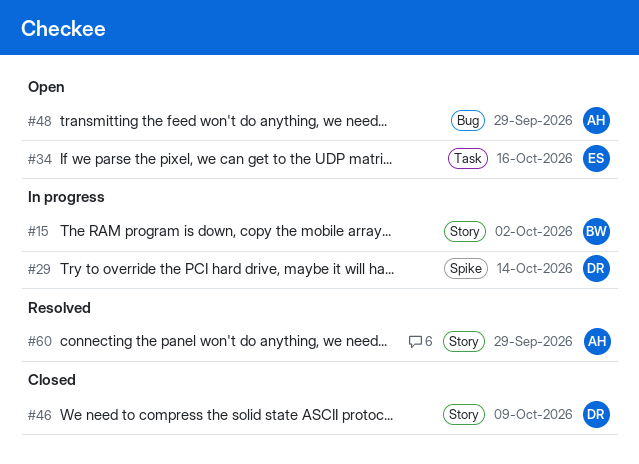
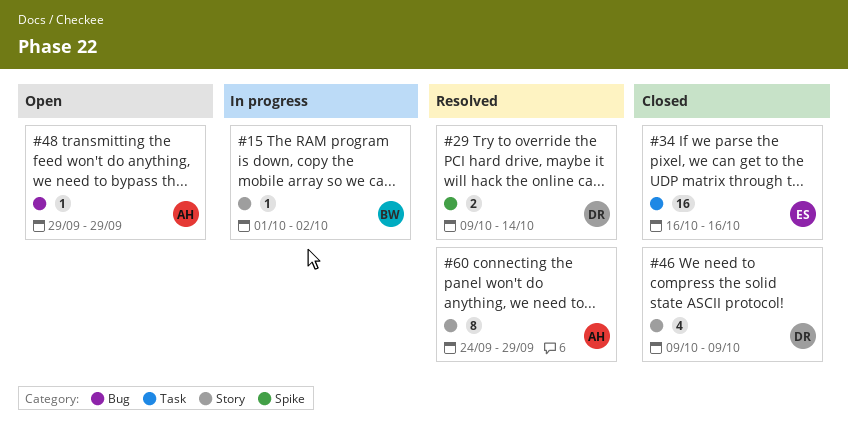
#29, status: In progress -> Resolved
#34, status: Open -> Closed

